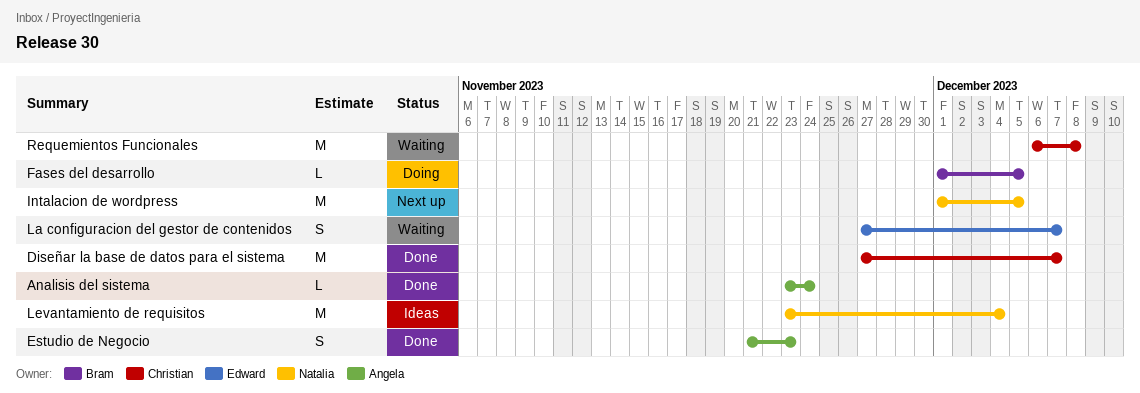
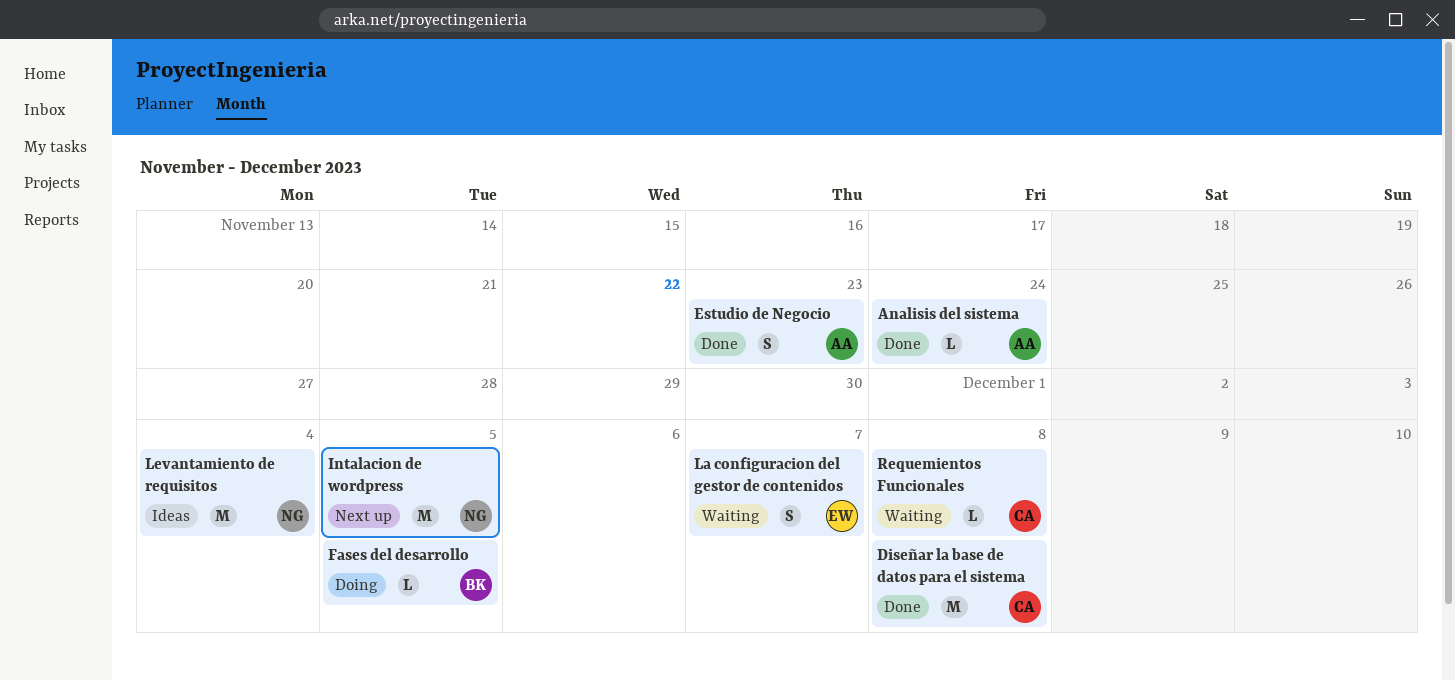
Diseñar la base de datos para el sistema, due: Dec 7 -> Dec 8
Requemientos Funcionales, estimate: M -> L

